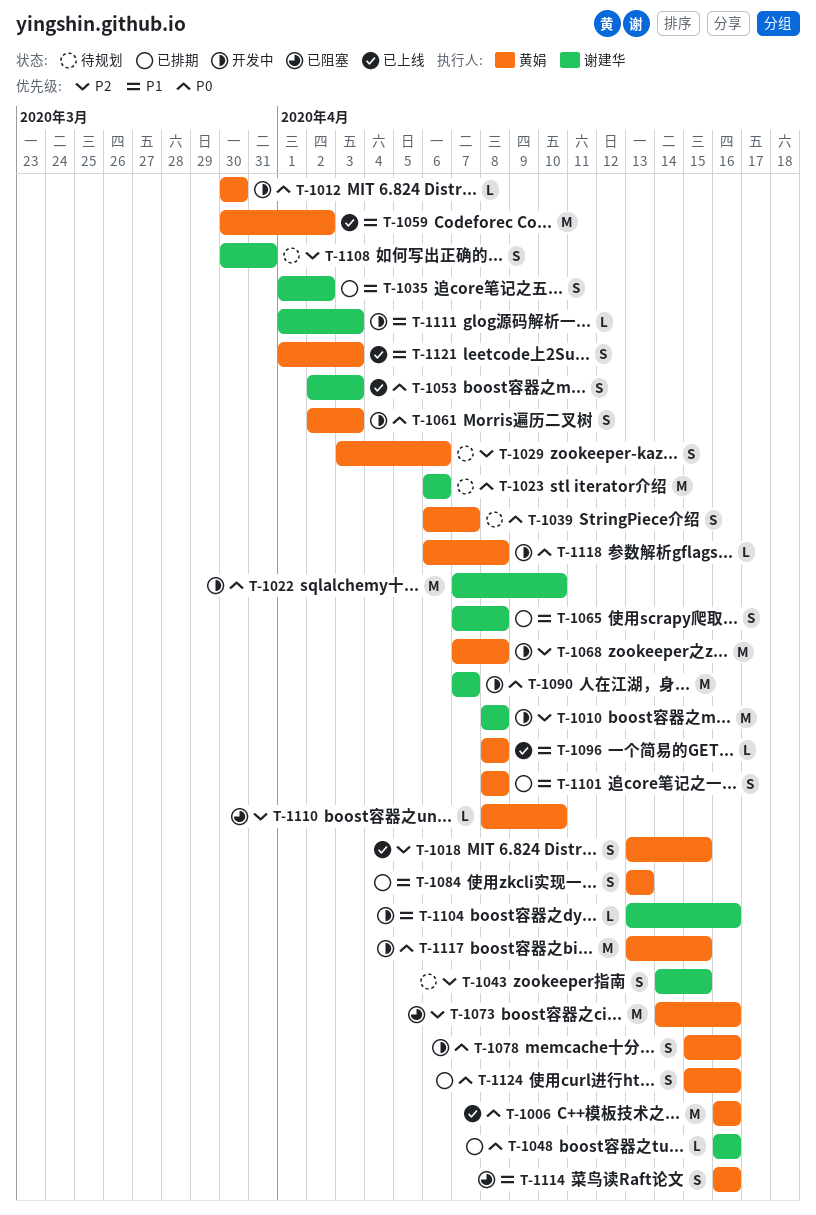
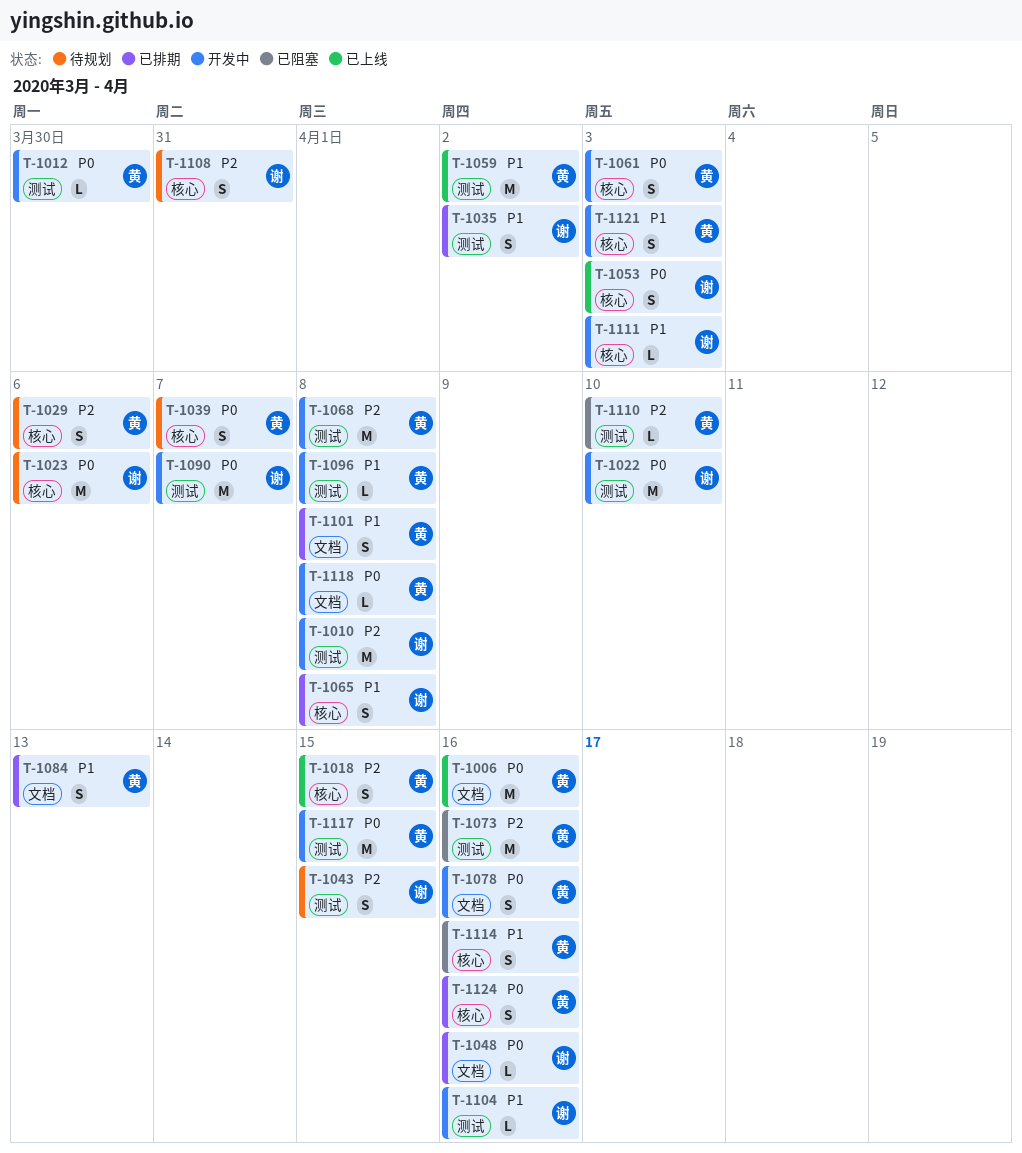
T-1096, status: 已上线 -> 开发中
T-1121, status: 已上线 -> 开发中

